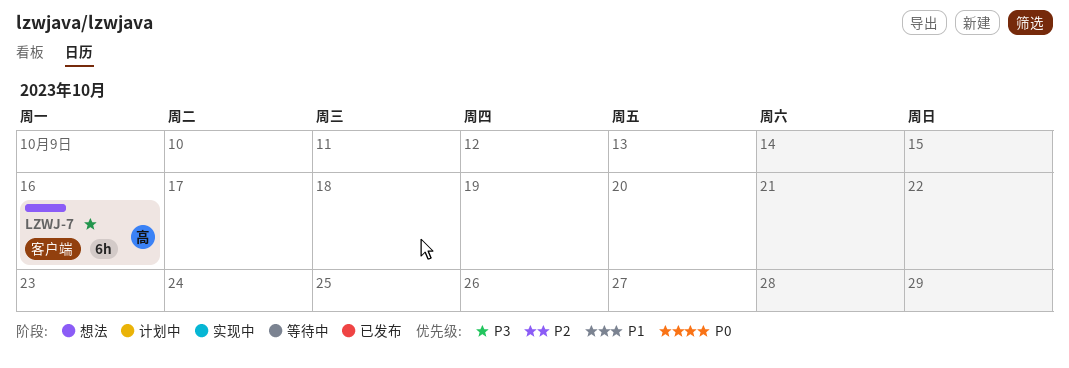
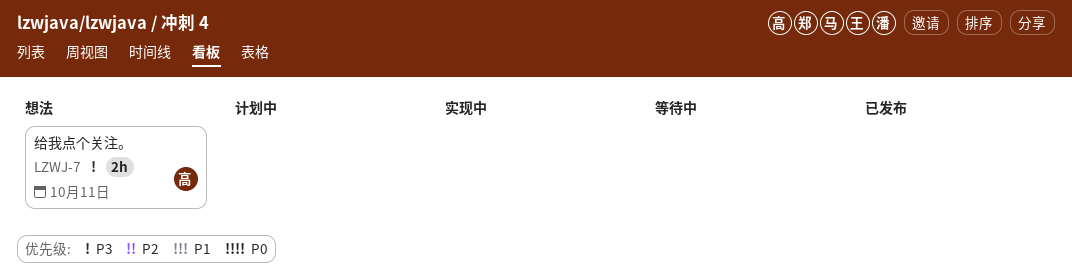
LZWJ-7, estimate: 6h -> 2h
LZWJ-7, due: Oct 16 -> Oct 11

